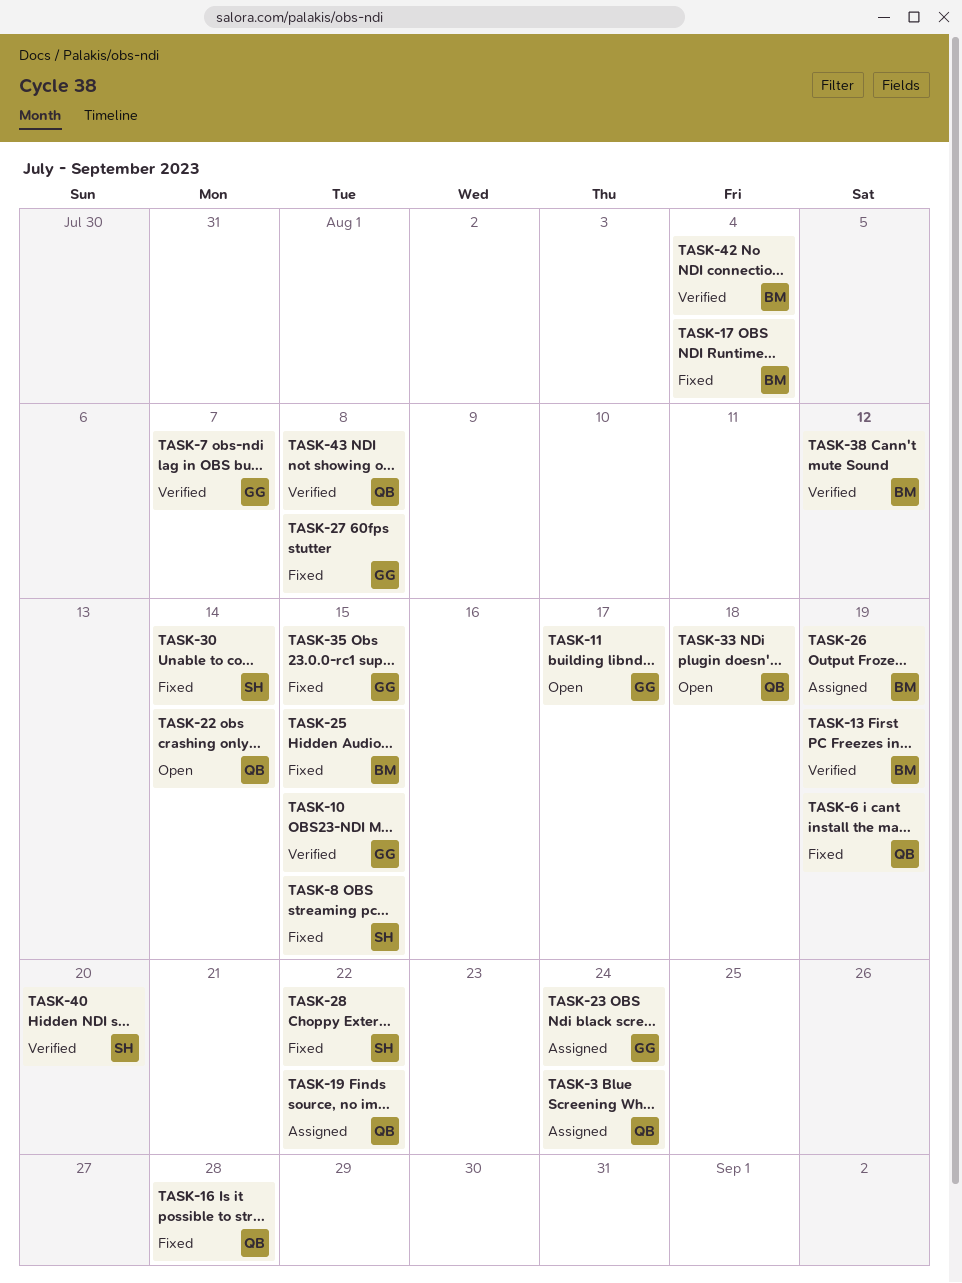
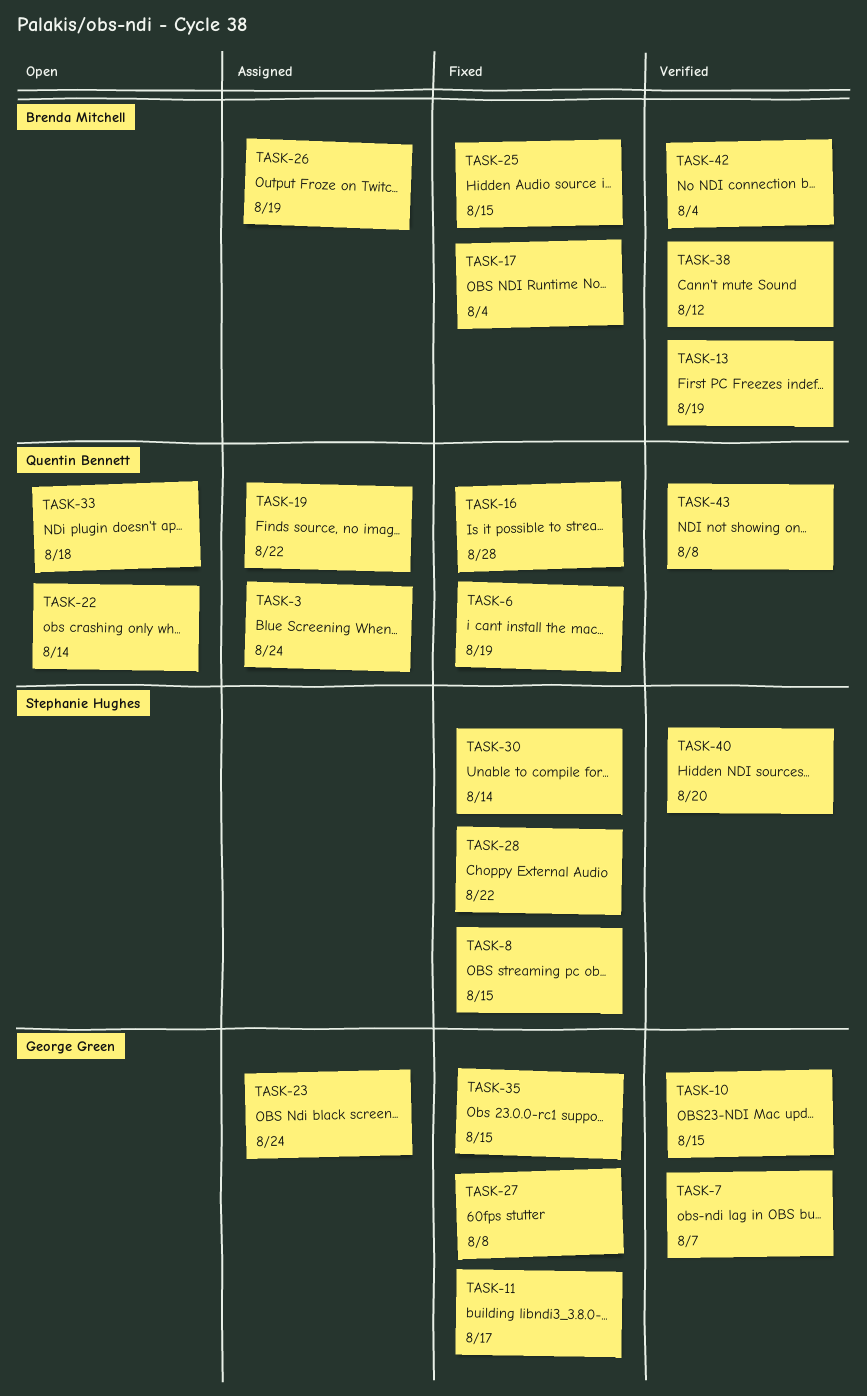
TASK-11, status: Open -> Fixed

